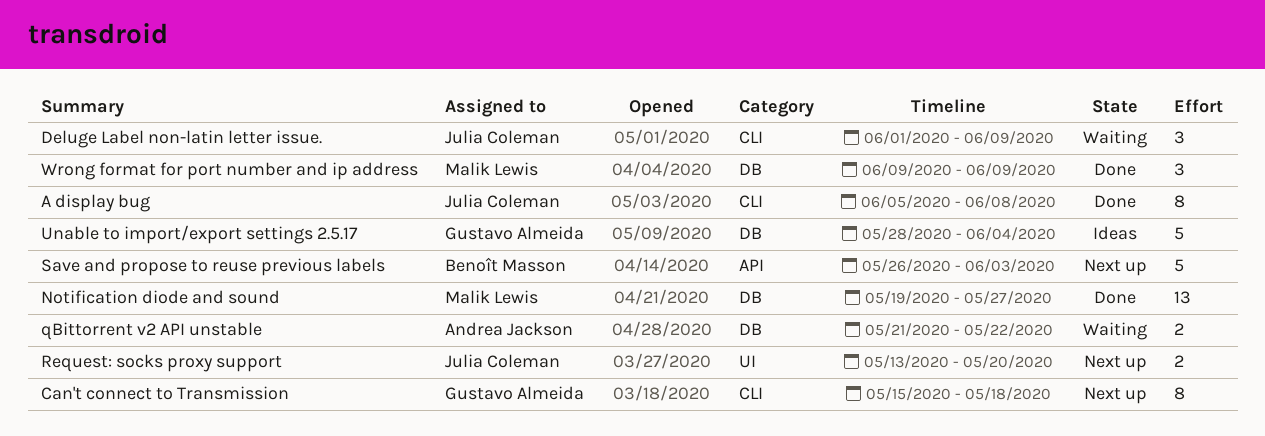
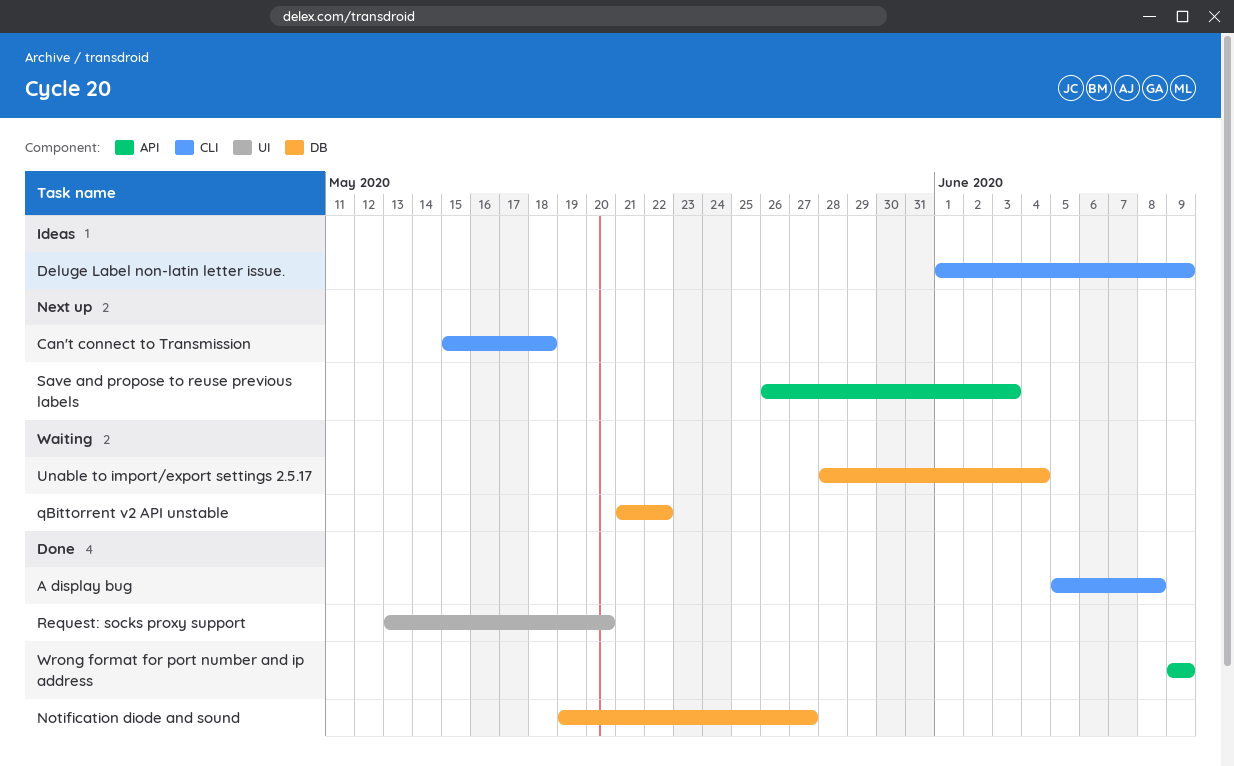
Deluge Label non-latin letter issue., status: Waiting -> Ideas
Request: socks proxy support, status: Next up -> Done
Unable to import/export settings 2.5.17, status: Ideas -> Waiting
Wrong format for port number and ip address, label: DB -> API

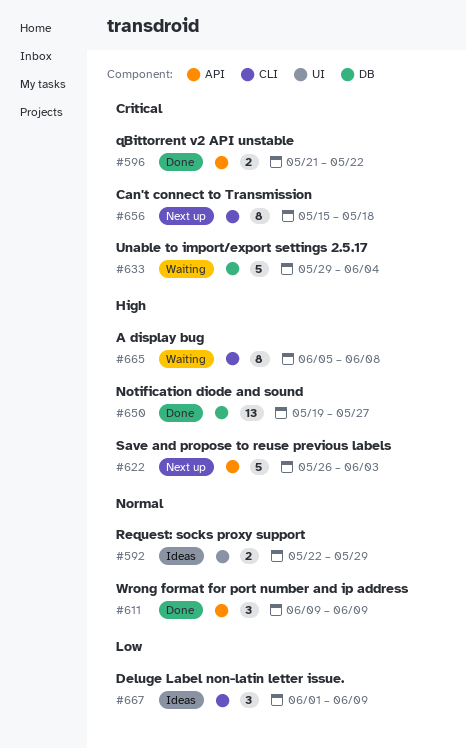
A display bug, status: Done -> Waiting
qBittorrent v2 API unstable, status: Waiting -> Done
qBittorrent v2 API unstable, label: DB -> API
Request: socks proxy support, status: Done -> Ideas
Request: socks proxy support, start: May 13 -> May 22
Request: socks proxy support, due: May 20 -> May 29
Unable to import/export settings 2.5.17, start: May 28 -> May 29

